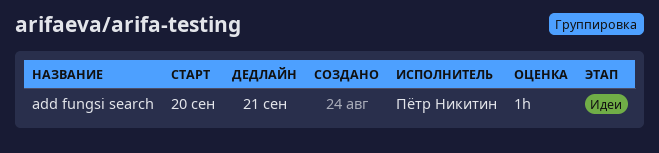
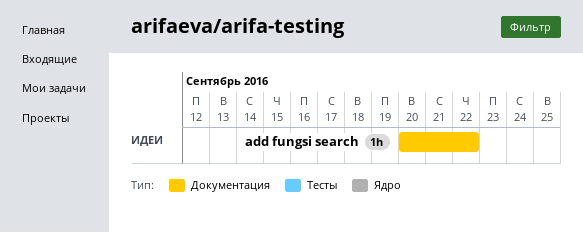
add fungsi search, due: Sep 21 -> Sep 22

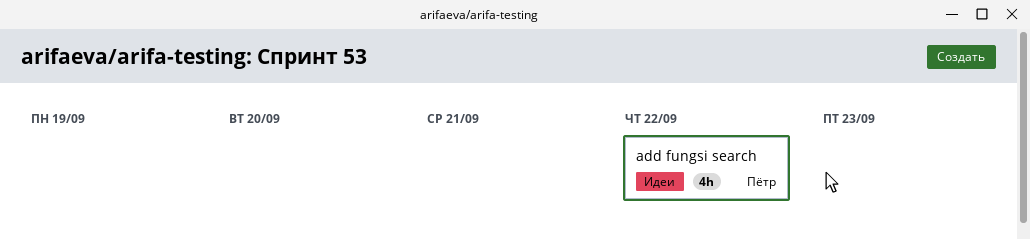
add fungsi search, estimate: 1h -> 4h

